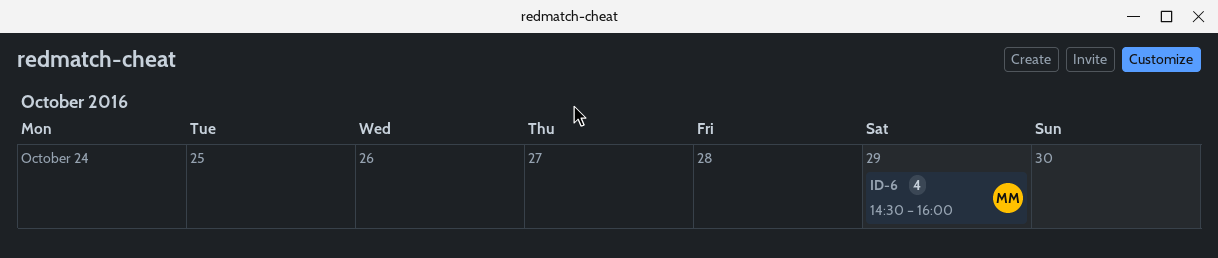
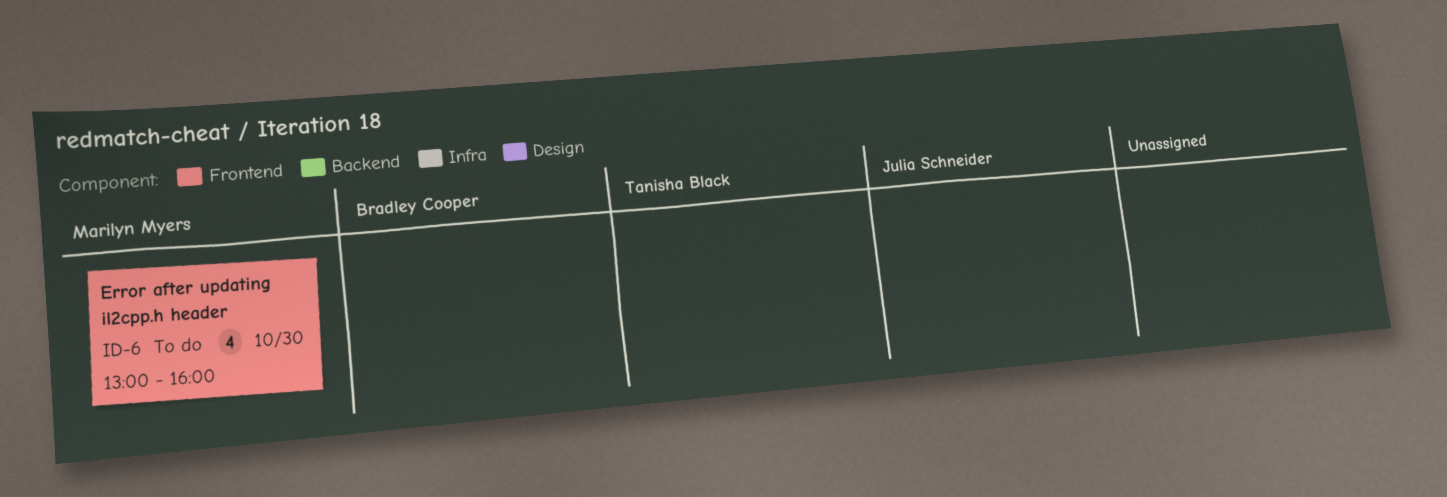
ID-6, day: Oct 29 -> Oct 30
ID-6, begins: 14:30 -> 13:00

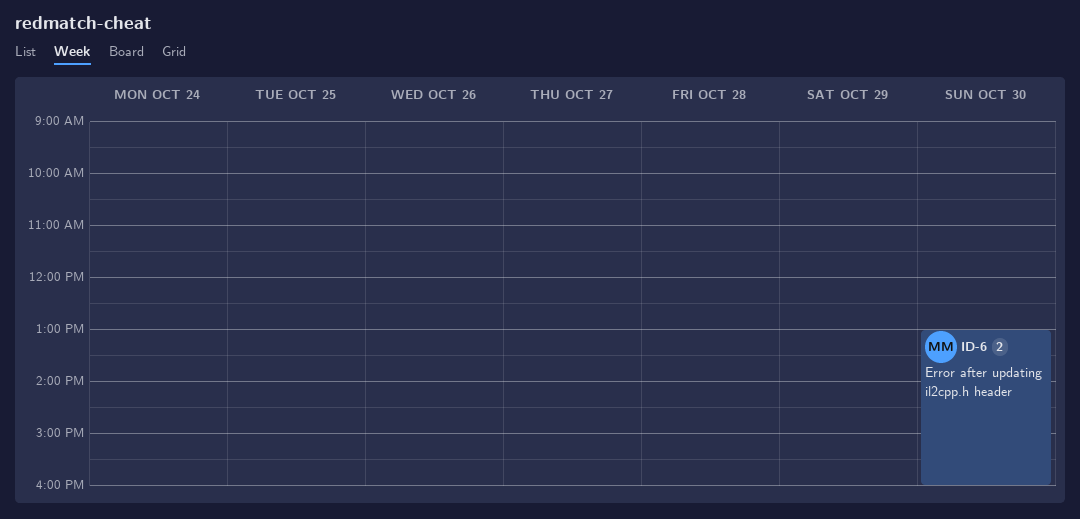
ID-6, estimate: 4 -> 2

